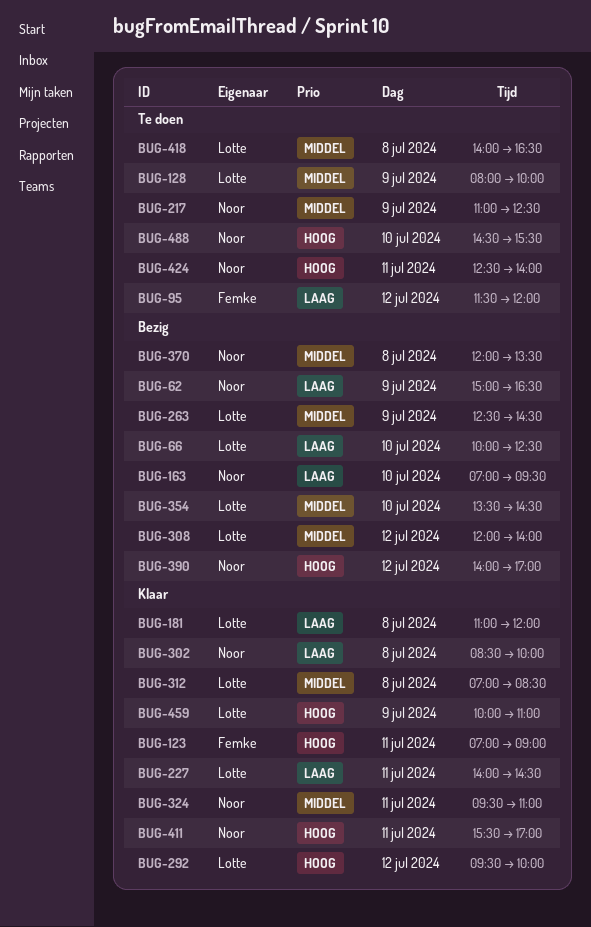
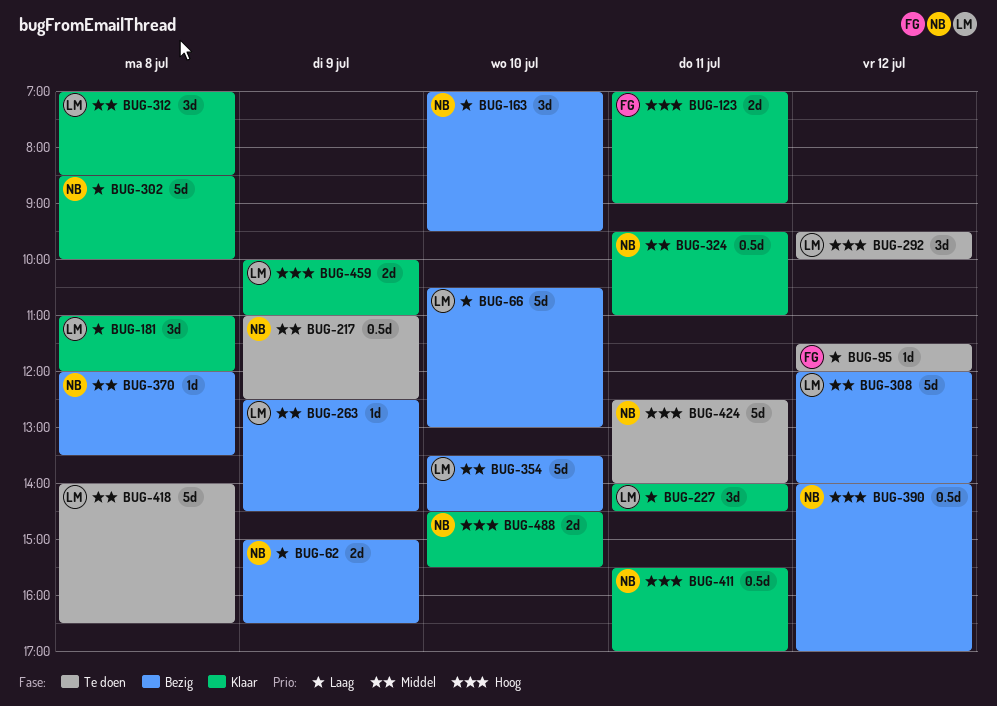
BUG-66, begins: 10:00 -> 10:30
BUG-66, ends: 12:30 -> 13:00
BUG-128: present -> none
BUG-292, status: Klaar -> Te doen
BUG-488, status: Te doen -> Klaar

